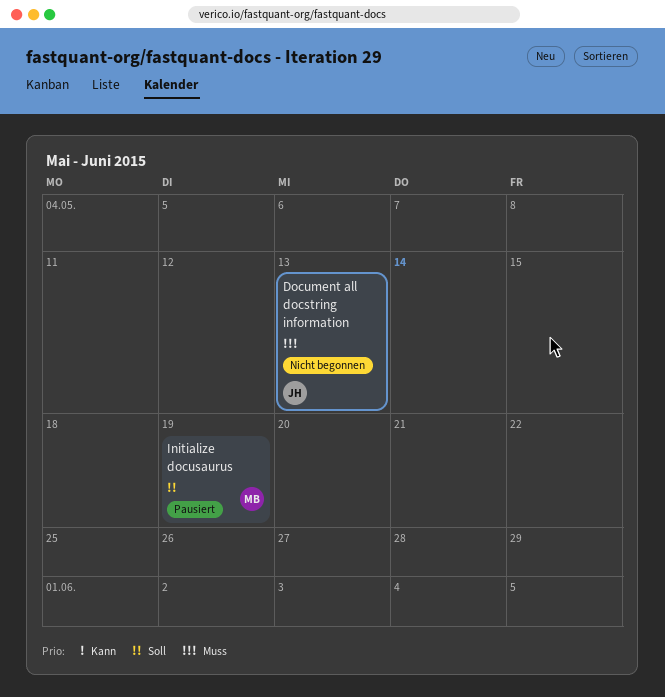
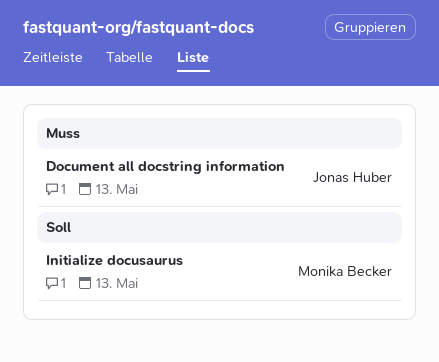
Initialize docusaurus, due: May 19 -> May 13

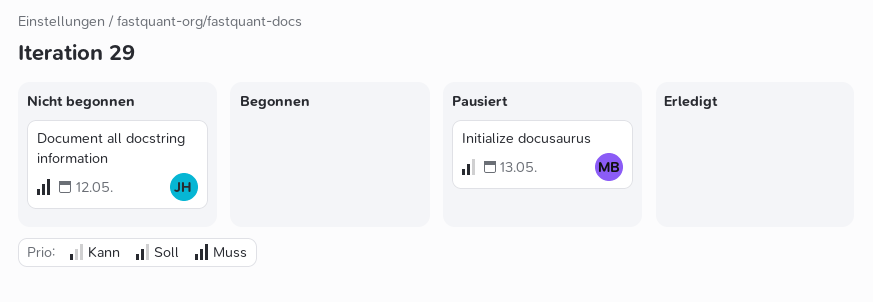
Document all docstring information, due: May 13 -> May 12

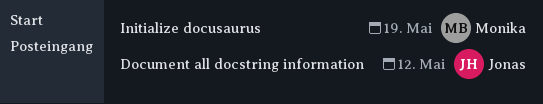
Initialize docusaurus, due: May 13 -> May 19

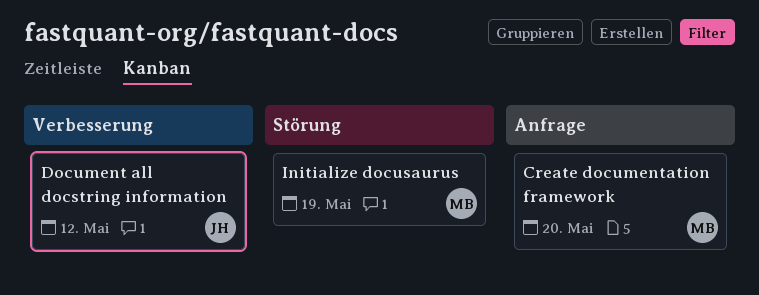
Create documentation framework: none -> present

